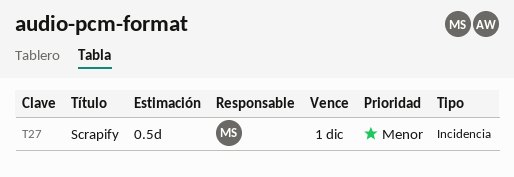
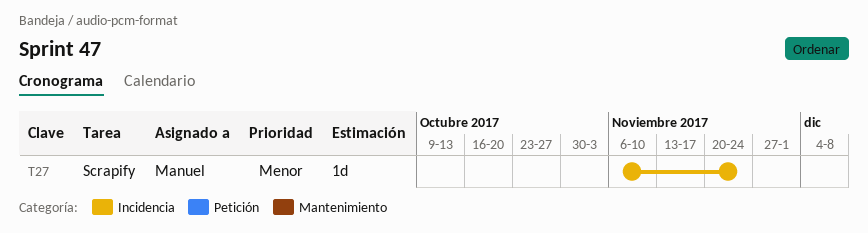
T27, estimate: 0.5d -> 1d
T27, due: Dec 1 -> Nov 24

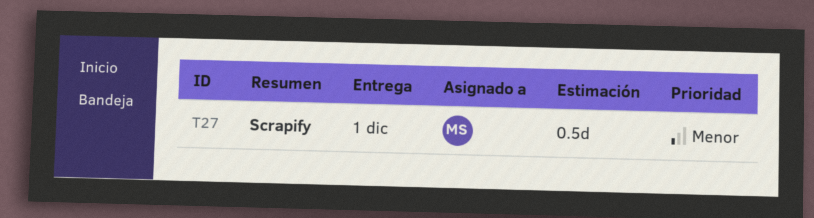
T27, estimate: 1d -> 0.5d
T27, due: Nov 24 -> Dec 1

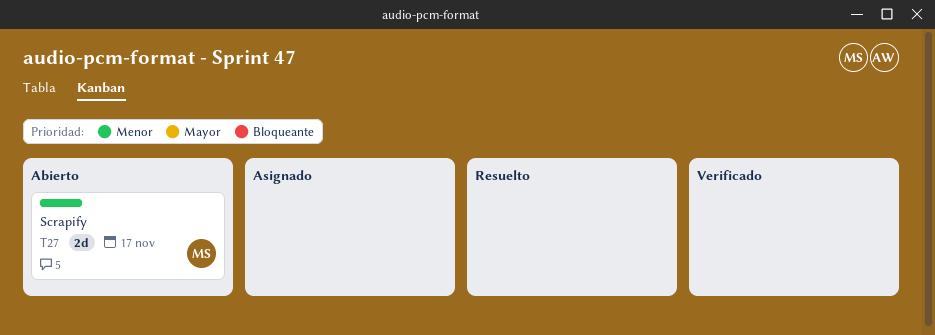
T27, estimate: 0.5d -> 2d
T27, due: Dec 1 -> Nov 17

